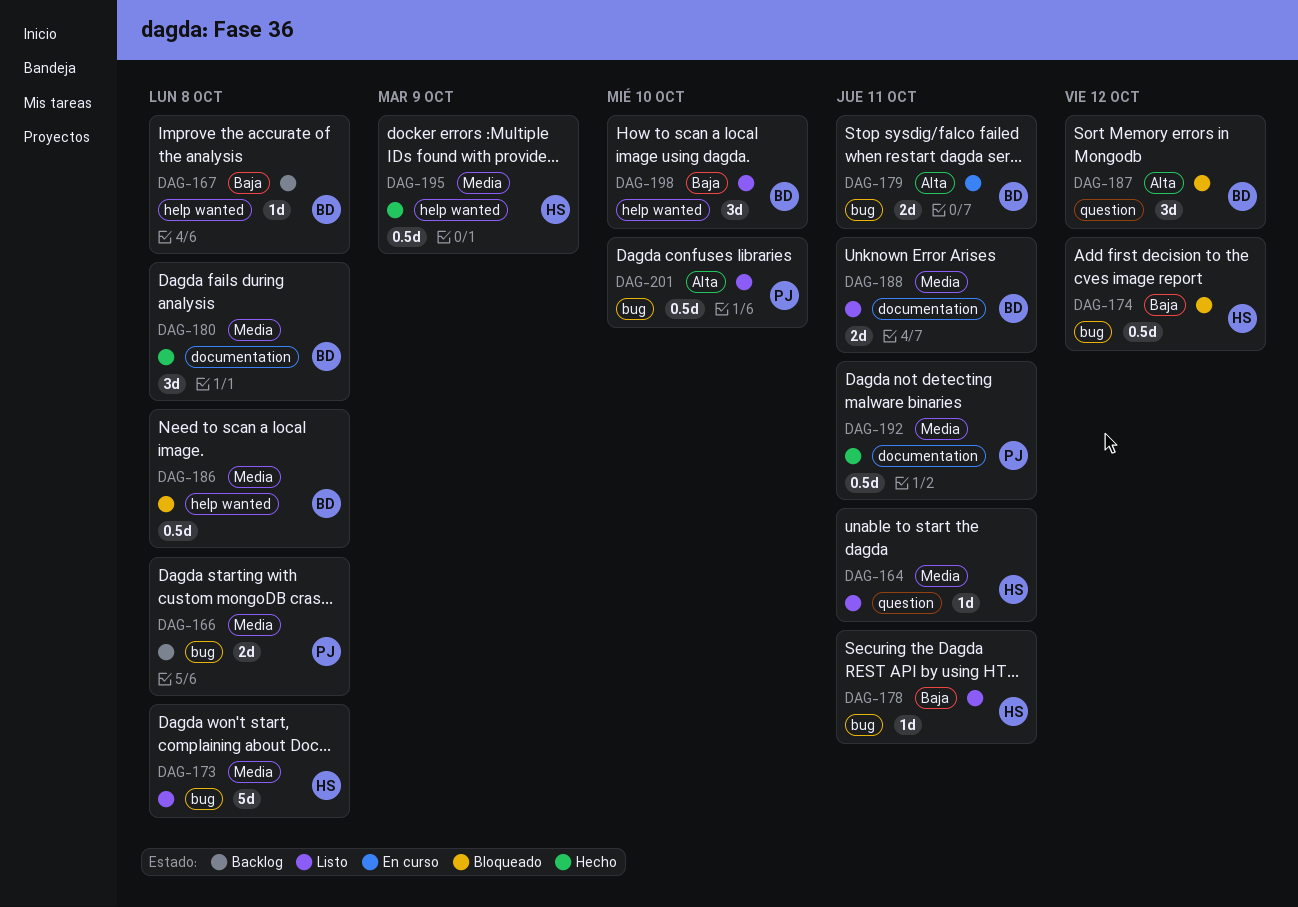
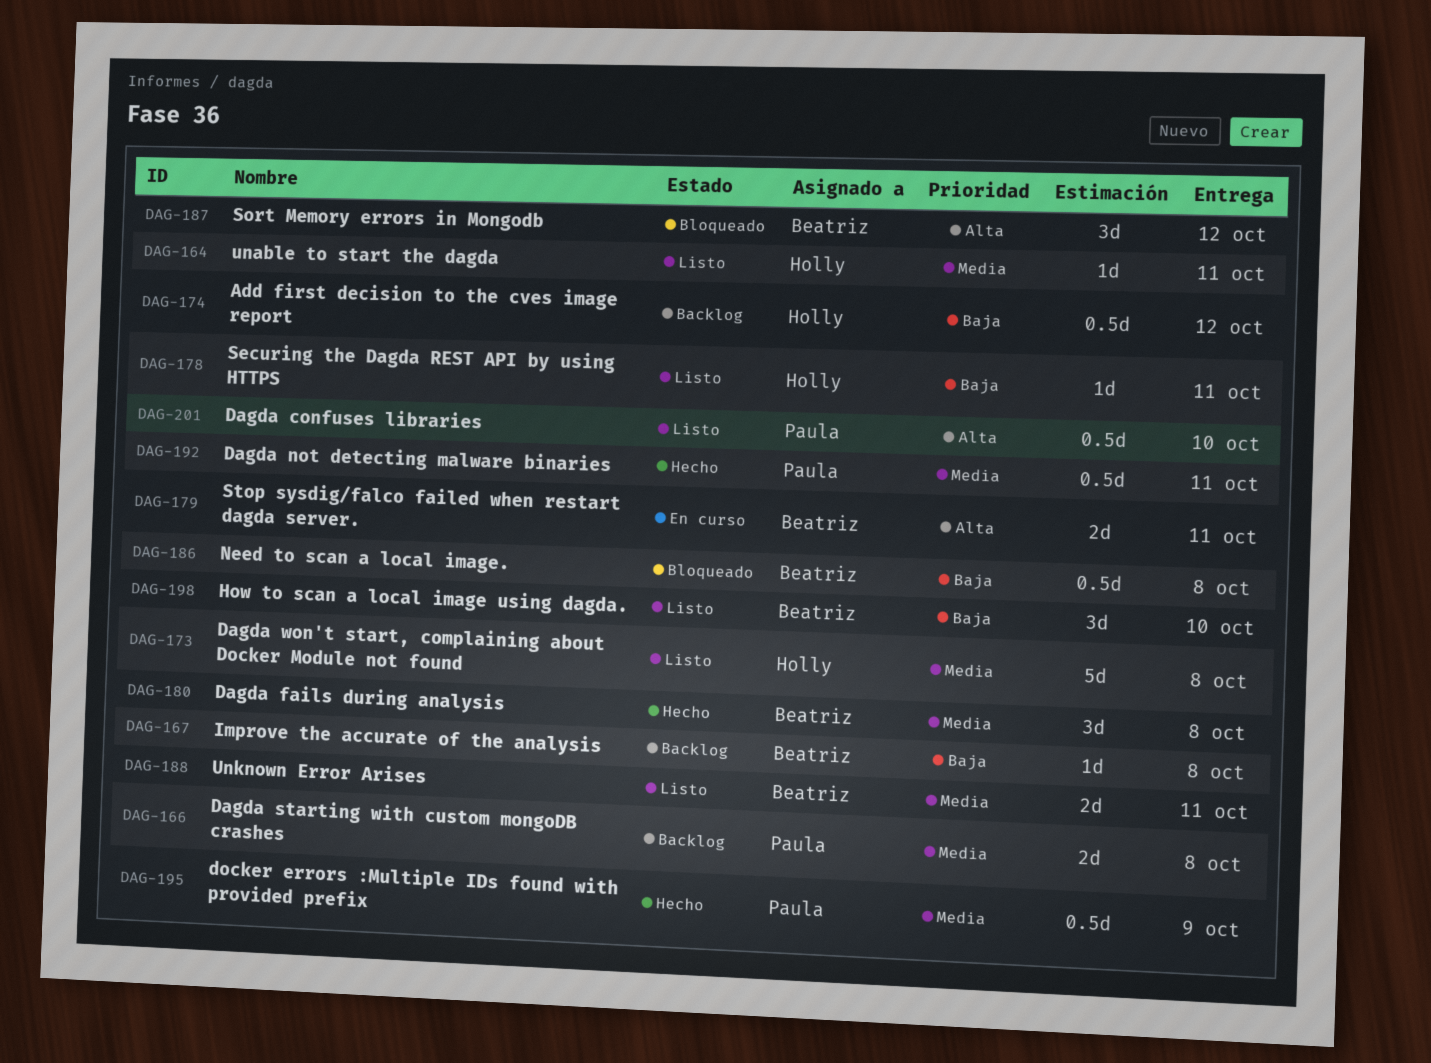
DAG-174, status: Bloqueado -> Backlog
DAG-186, priority: Media -> Baja
DAG-195, owner: Holly -> Paula

